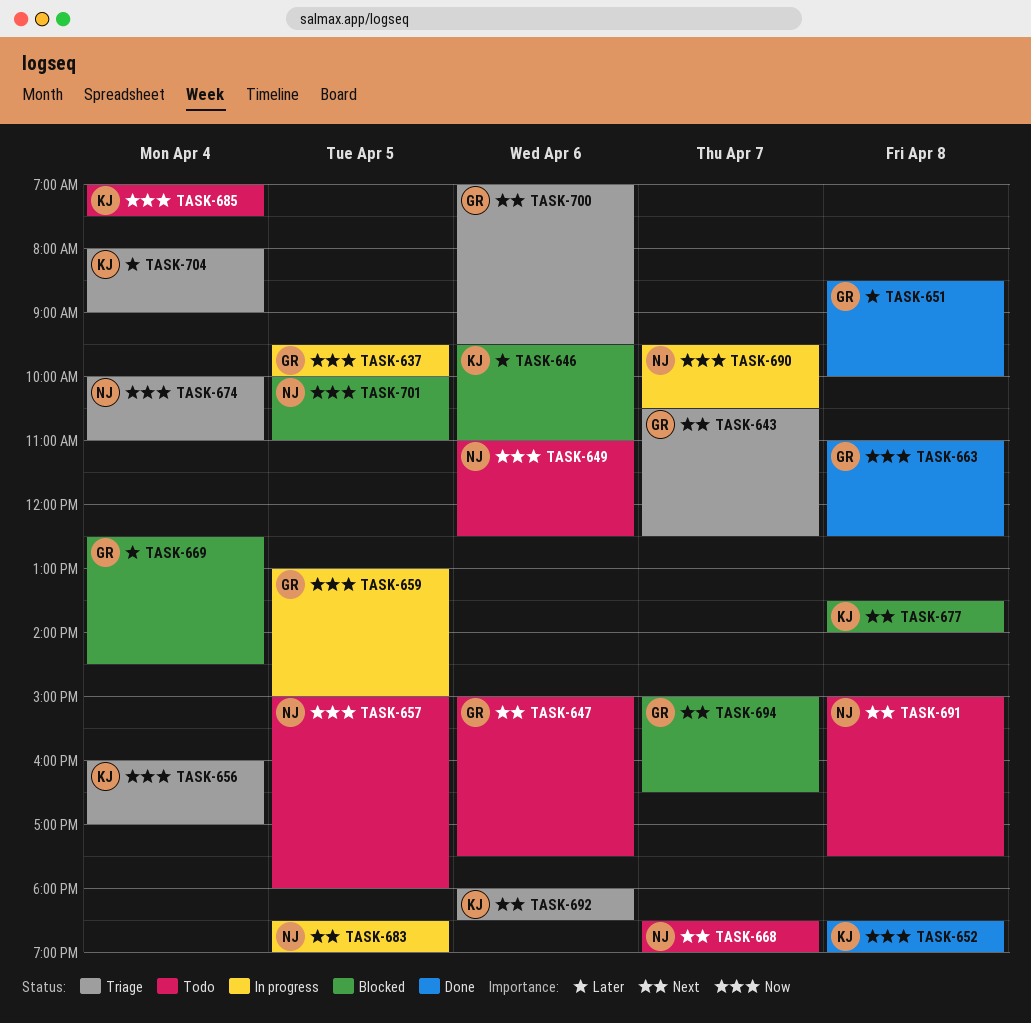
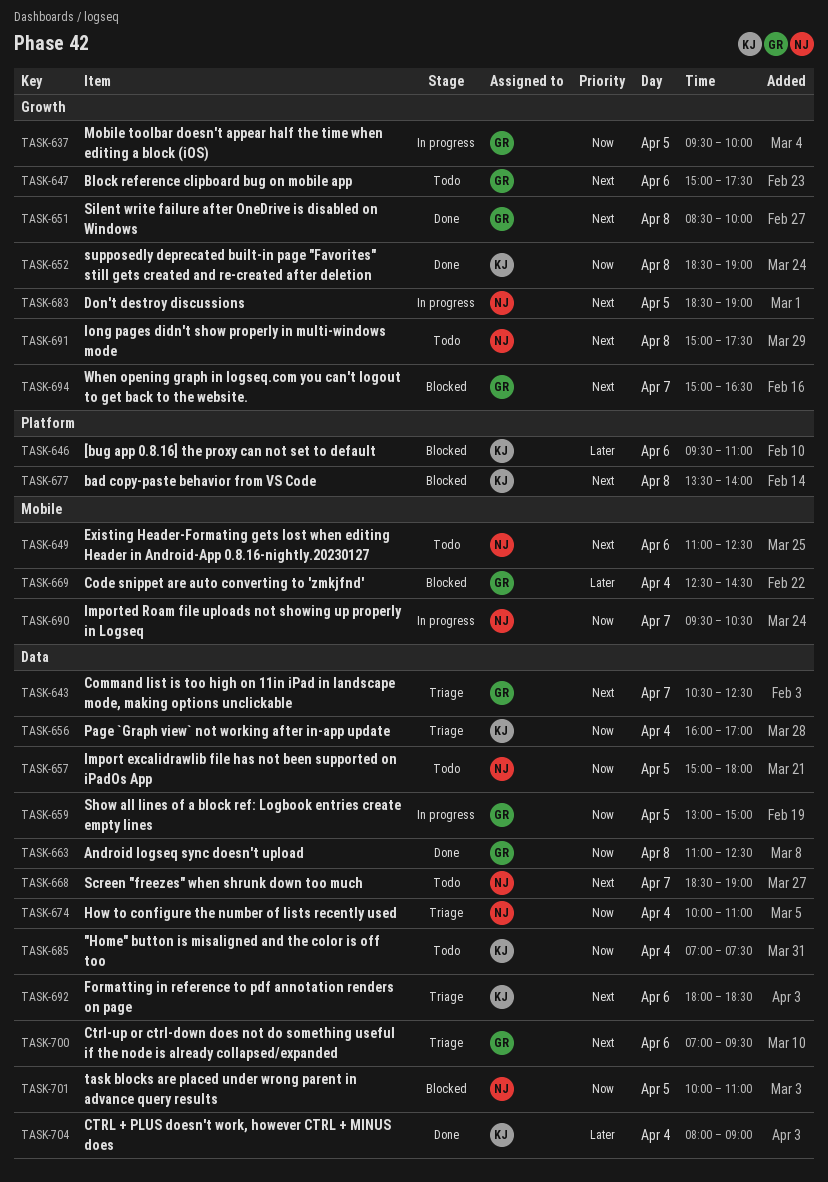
TASK-649, priority: Now -> Next
TASK-651, priority: Later -> Next
TASK-704, status: Triage -> Done

